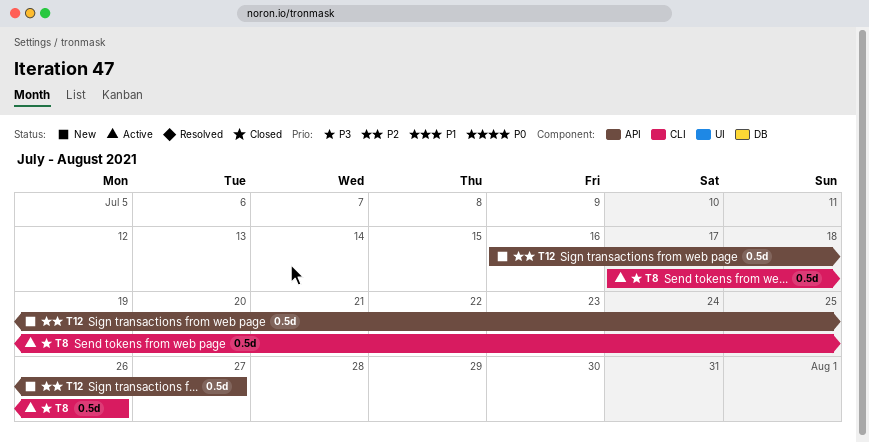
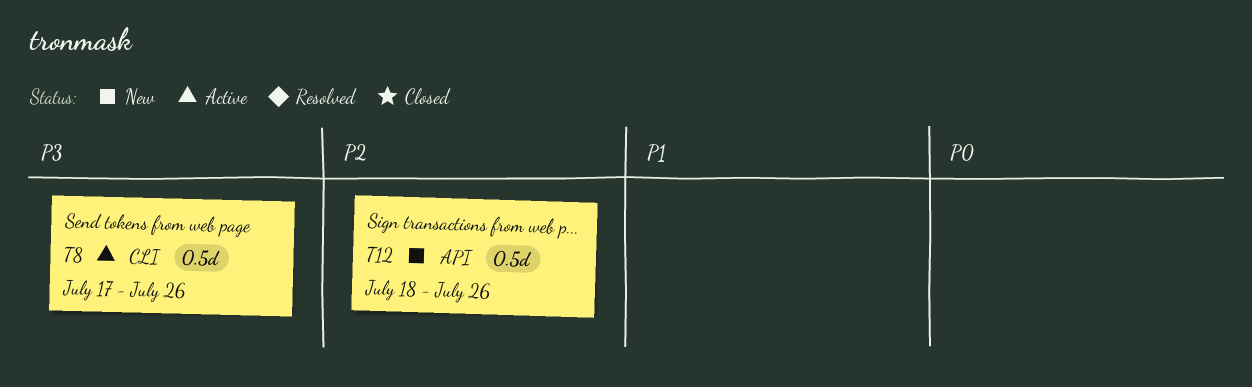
T12, start: Jul 16 -> Jul 18
T12, due: Jul 27 -> Jul 26

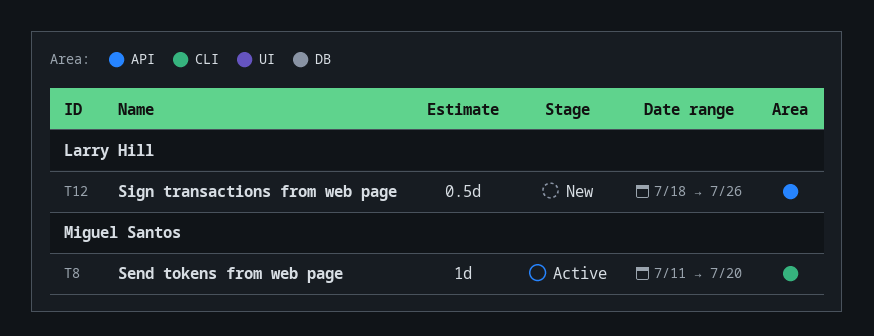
T8, estimate: 0.5d -> 1d
T8, start: Jul 17 -> Jul 11
T8, due: Jul 26 -> Jul 20

